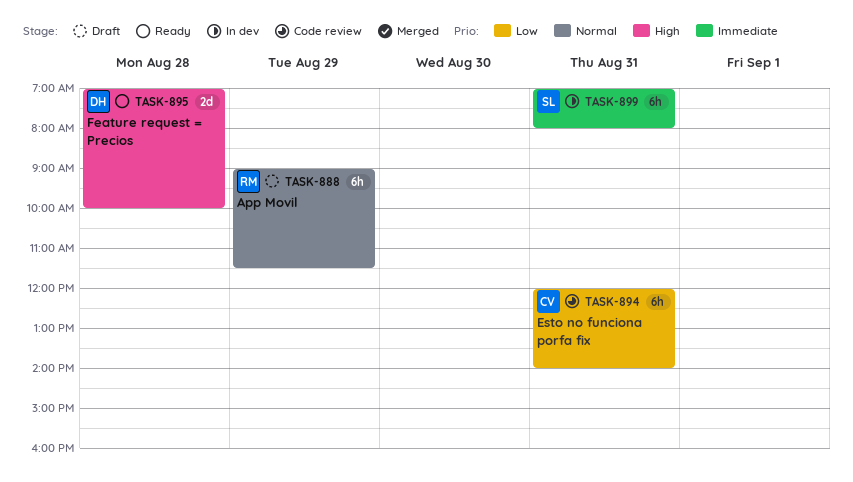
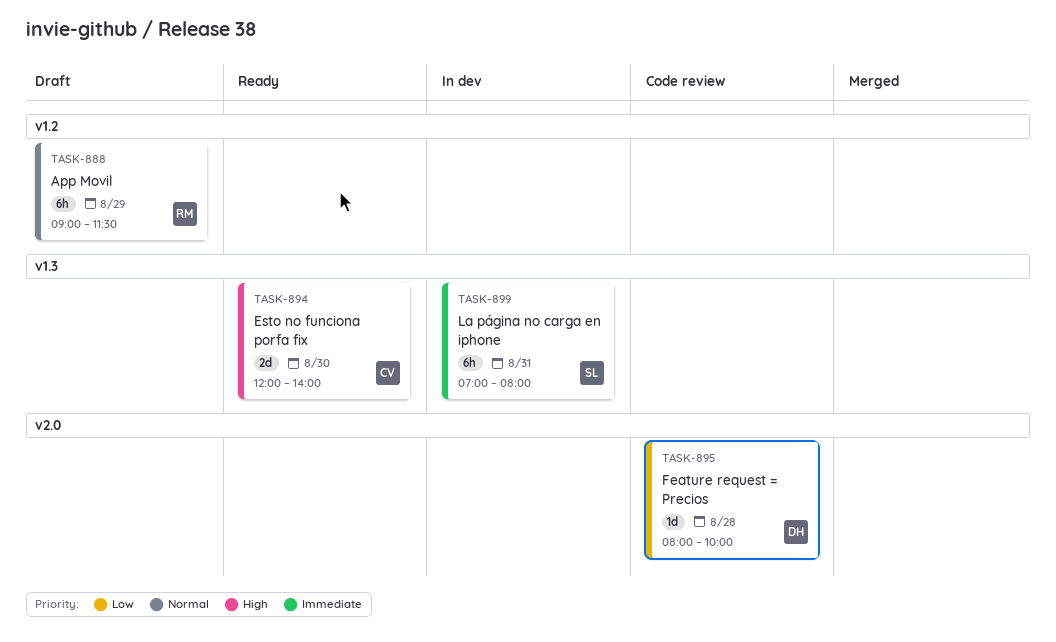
TASK-894, status: Code review -> Ready
TASK-894, priority: Low -> High
TASK-894, estimate: 6h -> 2d
TASK-894, day: Aug 31 -> Aug 30
TASK-895, status: Ready -> Code review
TASK-895, priority: High -> Low
TASK-895, estimate: 2d -> 1d
TASK-895, begins: 07:00 -> 08:00

